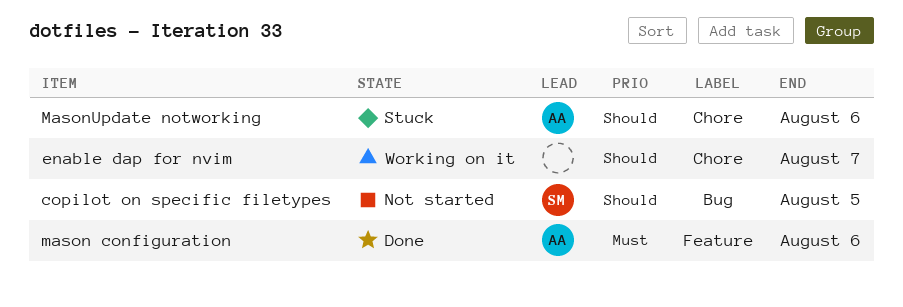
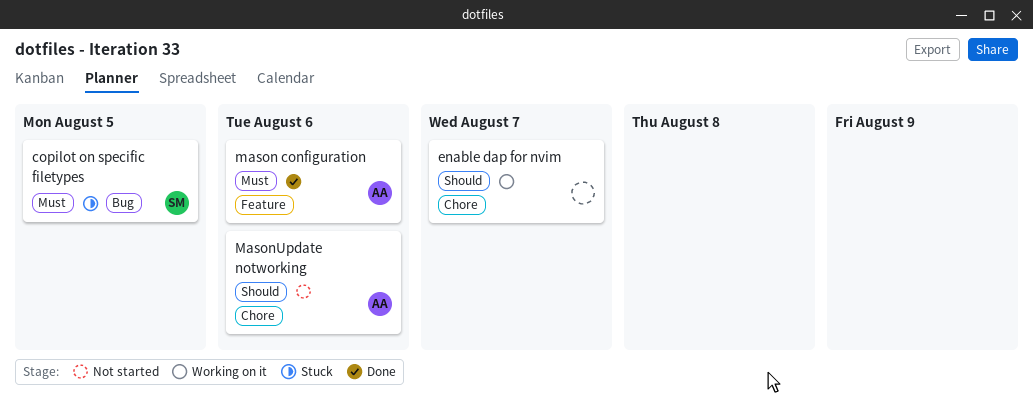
copilot on specific filetypes, status: Not started -> Stuck
copilot on specific filetypes, priority: Should -> Must
MasonUpdate notworking, status: Stuck -> Not started

